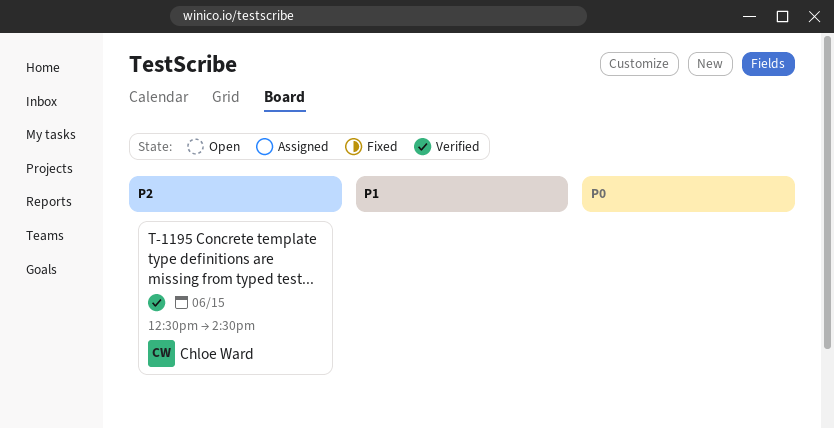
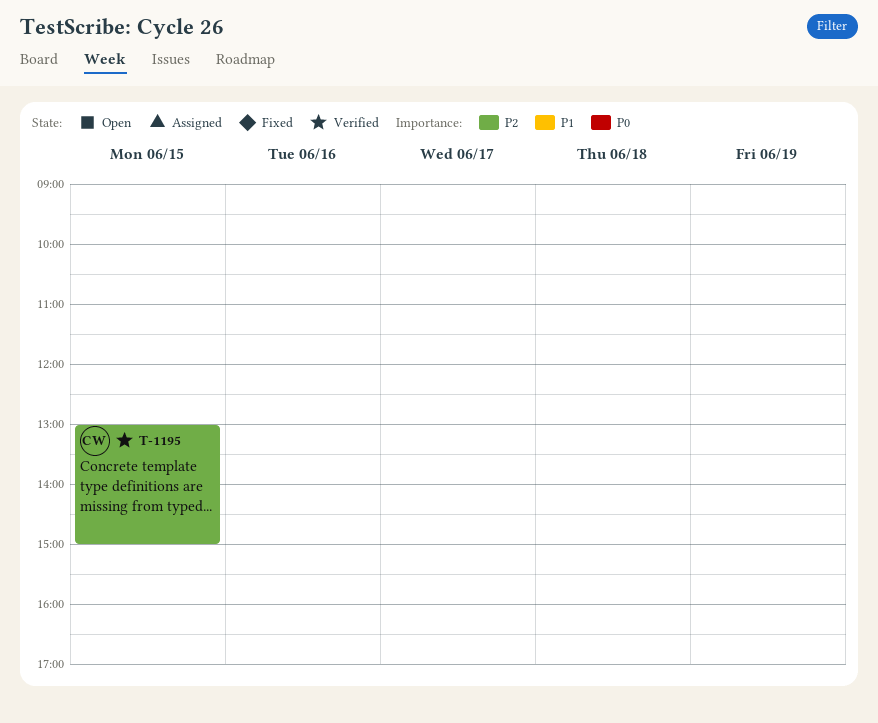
T-1195, begins: 12:30 -> 13:00
T-1195, ends: 14:30 -> 15:00

